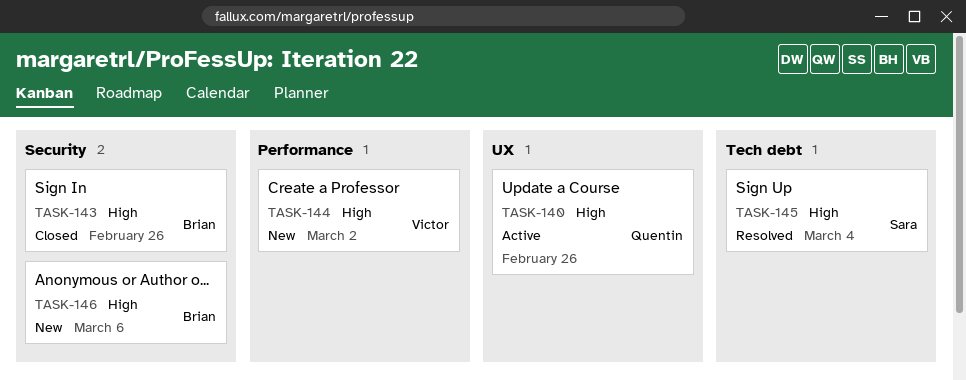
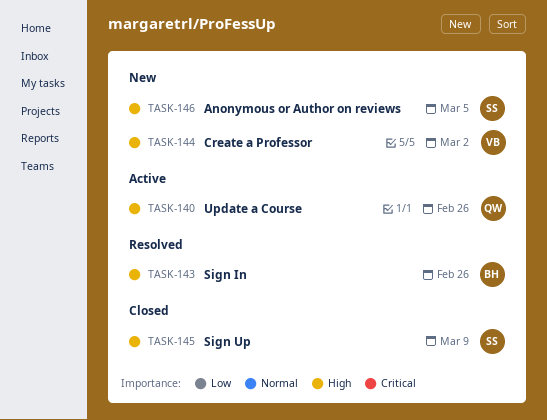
TASK-143, status: Closed -> Resolved
TASK-145, status: Resolved -> Closed
TASK-145, due: Mar 4 -> Mar 9
TASK-146, owner: Brian -> Sara
TASK-146, due: Mar 6 -> Mar 5

